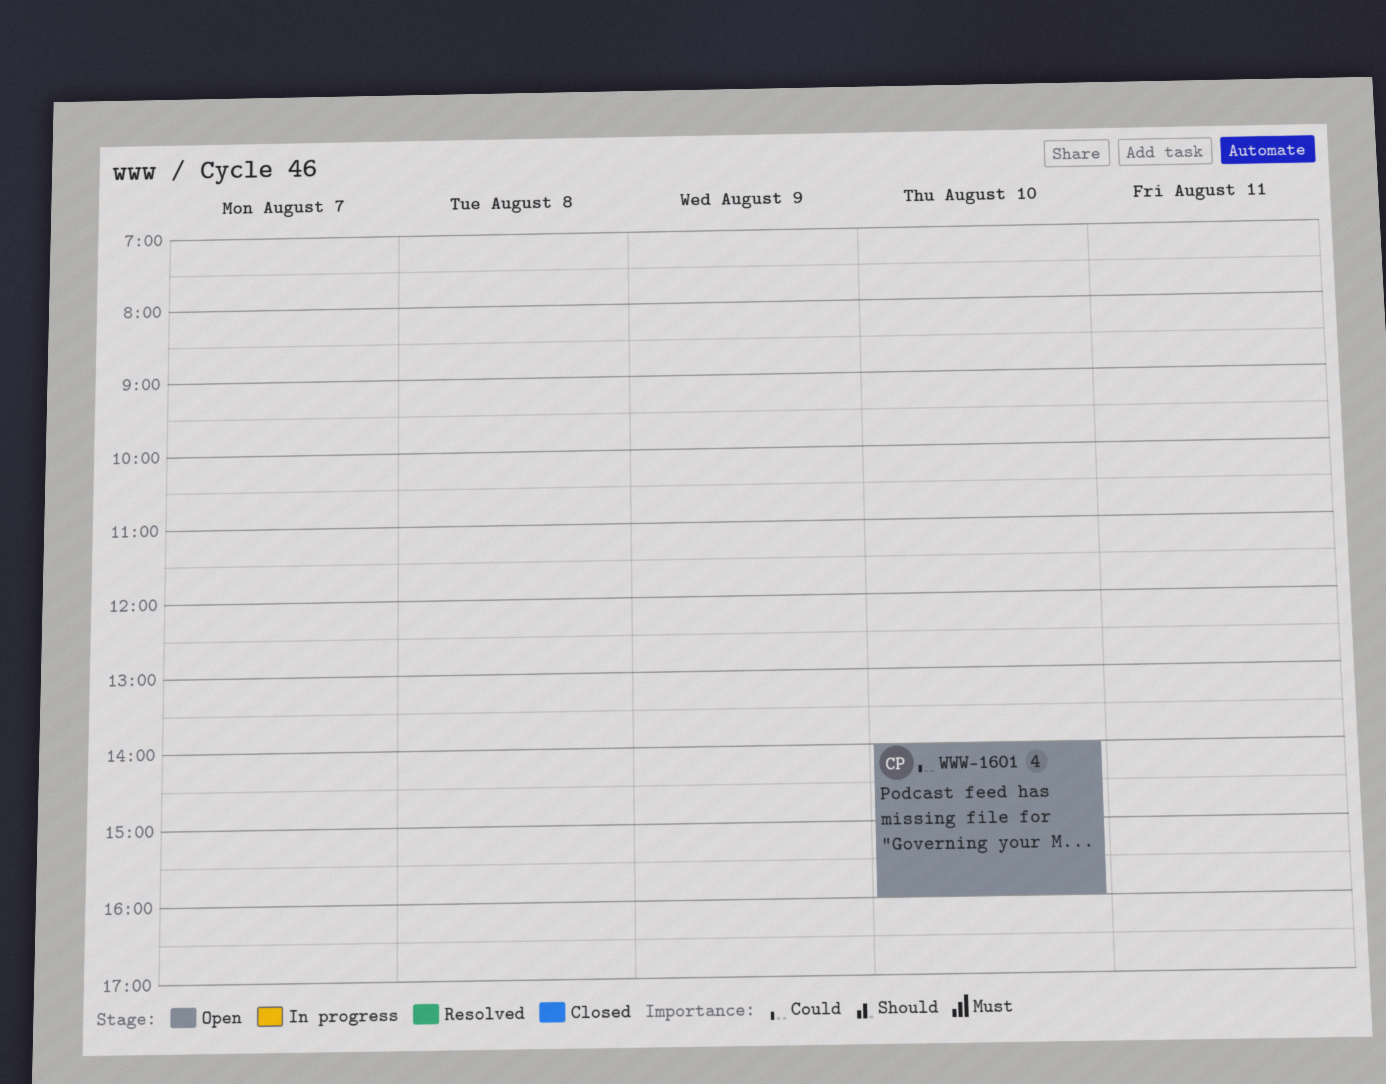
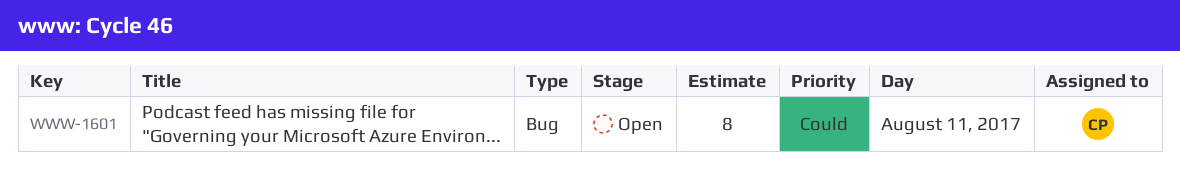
WWW-1601, estimate: 4 -> 8
WWW-1601, day: Aug 10 -> Aug 11

